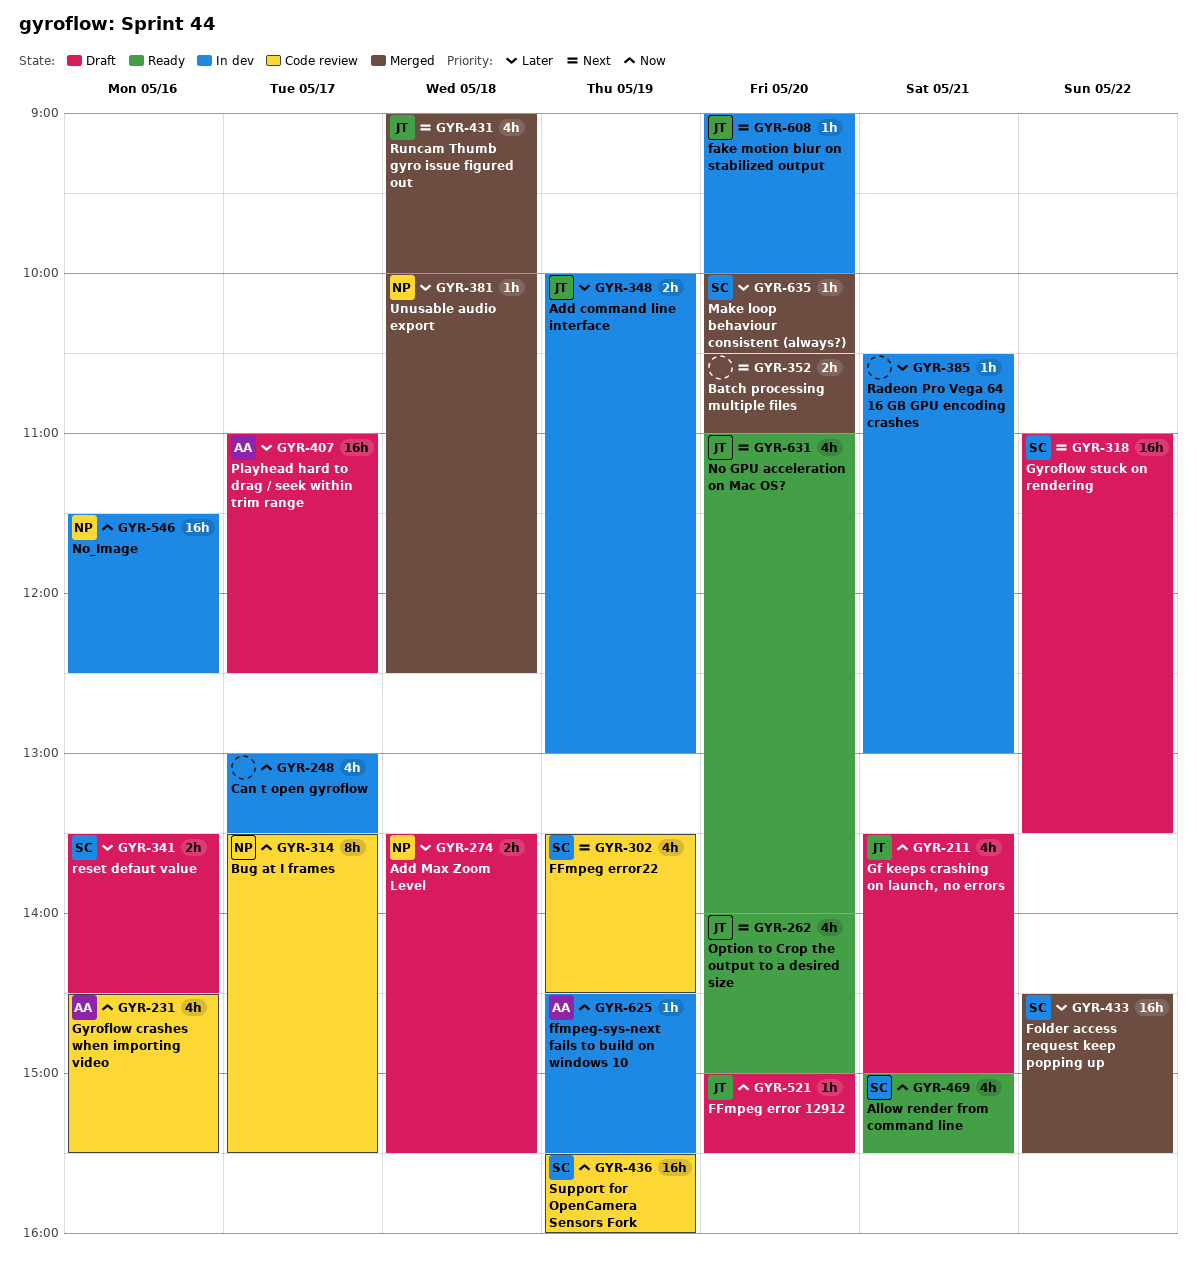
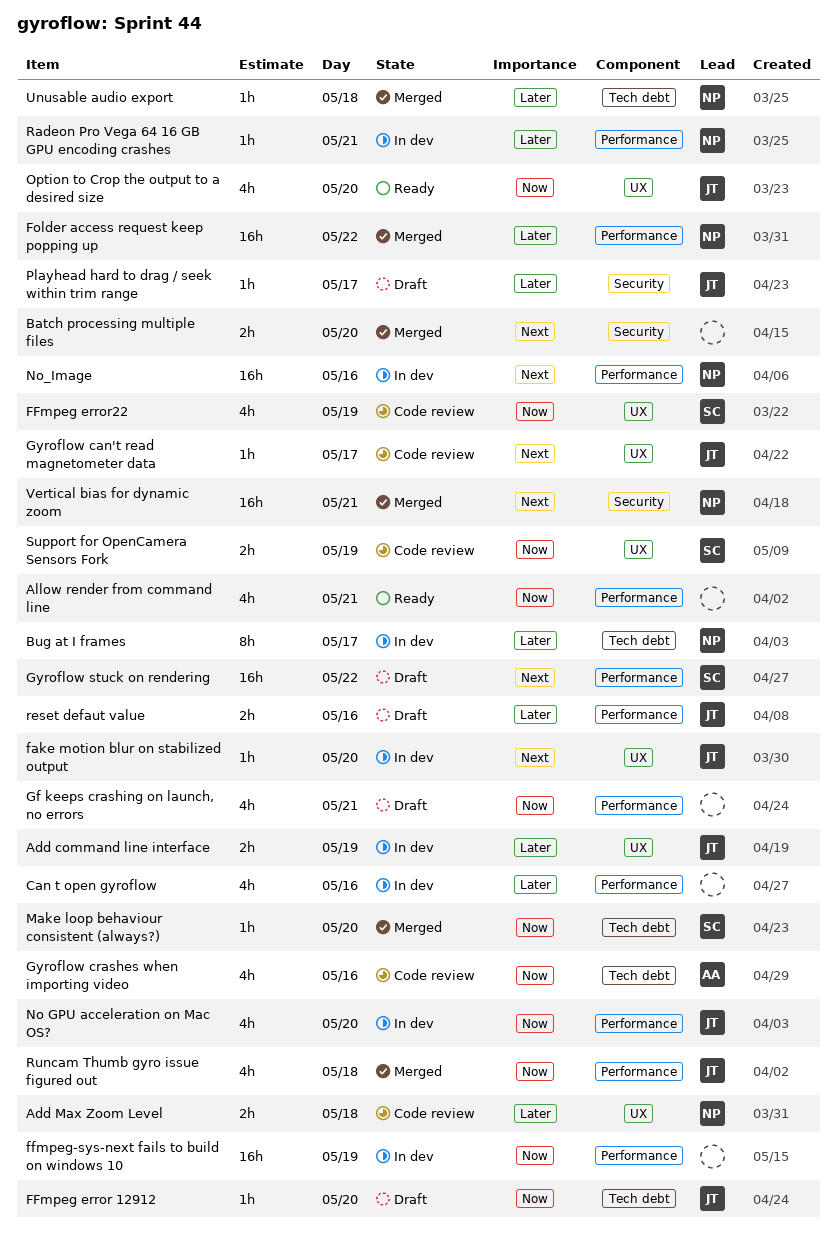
Add Max Zoom Level, status: Draft -> Code review
Allow render from command line, owner: SC -> none
Bug at I frames, status: Code review -> In dev
Bug at I frames, priority: Now -> Later
Can t open gyroflow, priority: Now -> Later
Can t open gyroflow, day: May 17 -> May 16
FFmpeg error22, priority: Next -> Now
ffmpeg-sys-next fails to build on windows 10, owner: AA -> none
ffmpeg-sys-next fails to build on windows 10, estimate: 1h -> 16h
Folder access request keep popping up, owner: SC -> NP
Gf keeps crashing on launch, no errors, owner: JT -> none
Gyroflow can't read magnetometer data: none -> present
Make loop behaviour consistent (always?), priority: Later -> Now
No GPU acceleration on Mac OS?, status: Ready -> In dev
No GPU acceleration on Mac OS?, priority: Next -> Now
No_Image, priority: Now -> Next
Option to Crop the output to a desired size, priority: Next -> Now
Playhead hard to drag / seek within trim range, owner: AA -> JT
Playhead hard to drag / seek within trim range, estimate: 16h -> 1h
Radeon Pro Vega 64 16 GB GPU encoding crashes, owner: none -> NP
reset defaut value, owner: SC -> JT
Runcam Thumb gyro issue figured out, priority: Next -> Now
Support for OpenCamera Sensors Fork, estimate: 16h -> 2h
Vertical bias for dynamic zoom: none -> present

